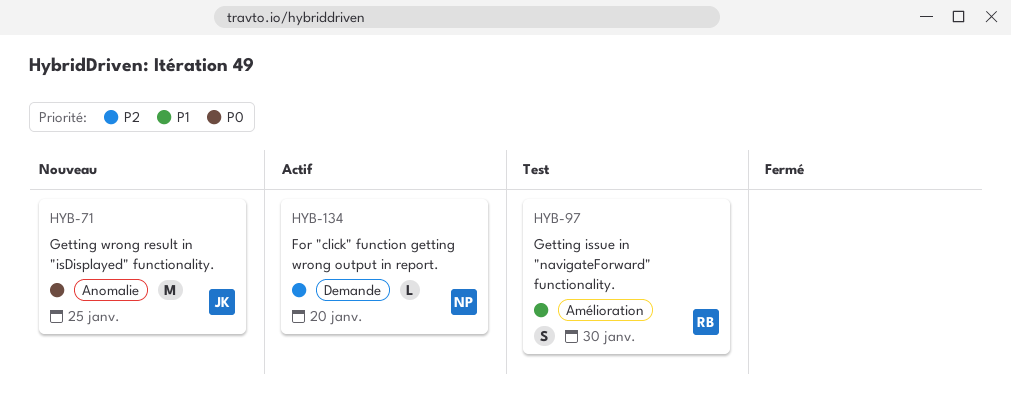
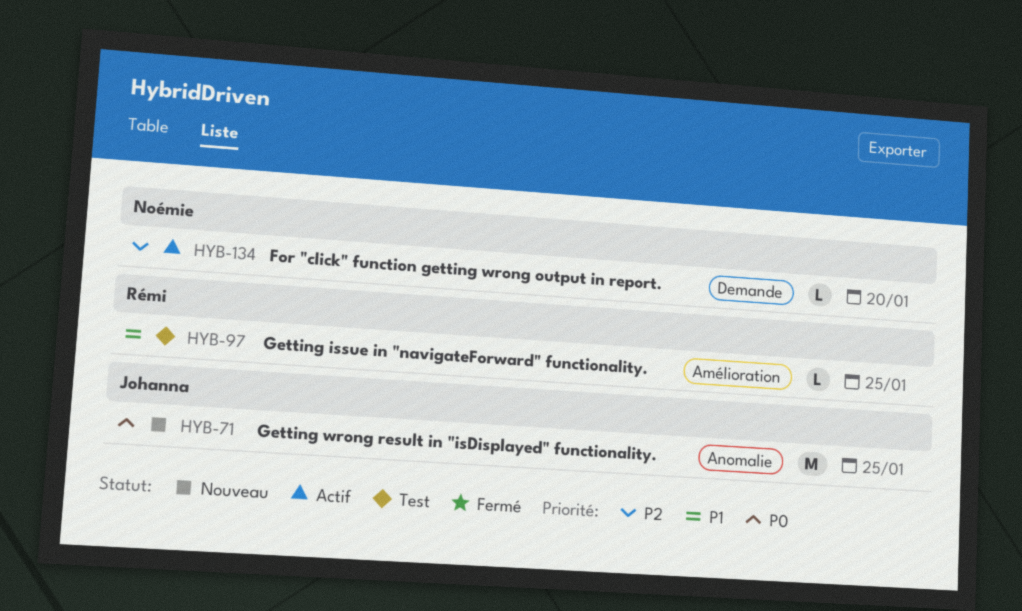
HYB-97, estimate: S -> L
HYB-97, due: Jan 30 -> Jan 25

